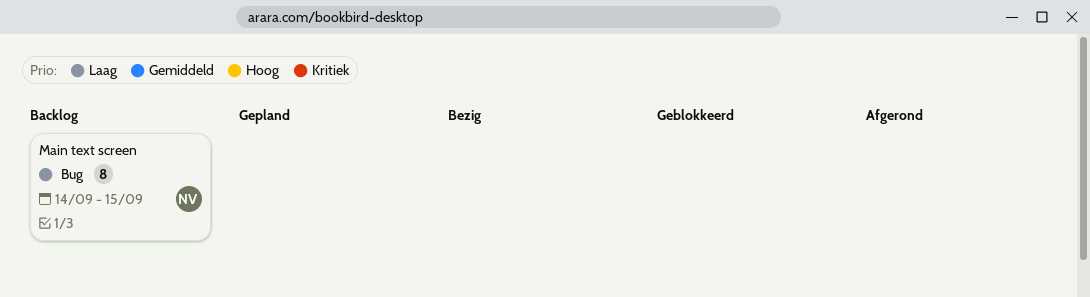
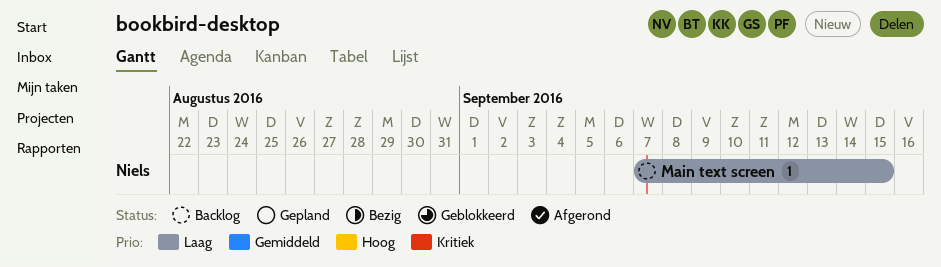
Main text screen, estimate: 8 -> 1
Main text screen, start: Sep 14 -> Sep 7

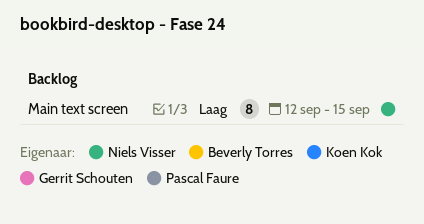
Main text screen, estimate: 1 -> 8
Main text screen, start: Sep 7 -> Sep 12

